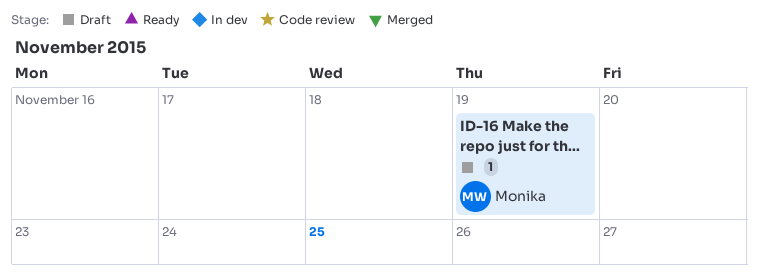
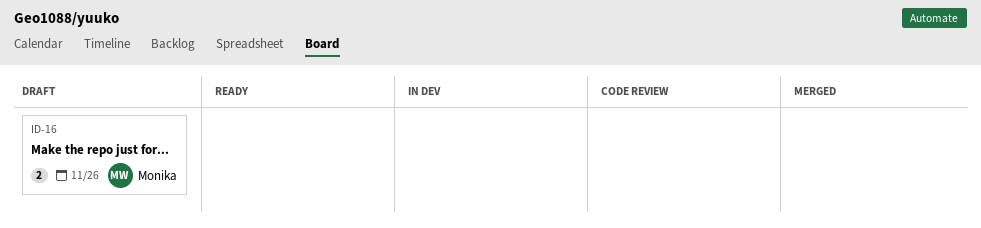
ID-16, estimate: 1 -> 2
ID-16, due: Nov 19 -> Nov 26

